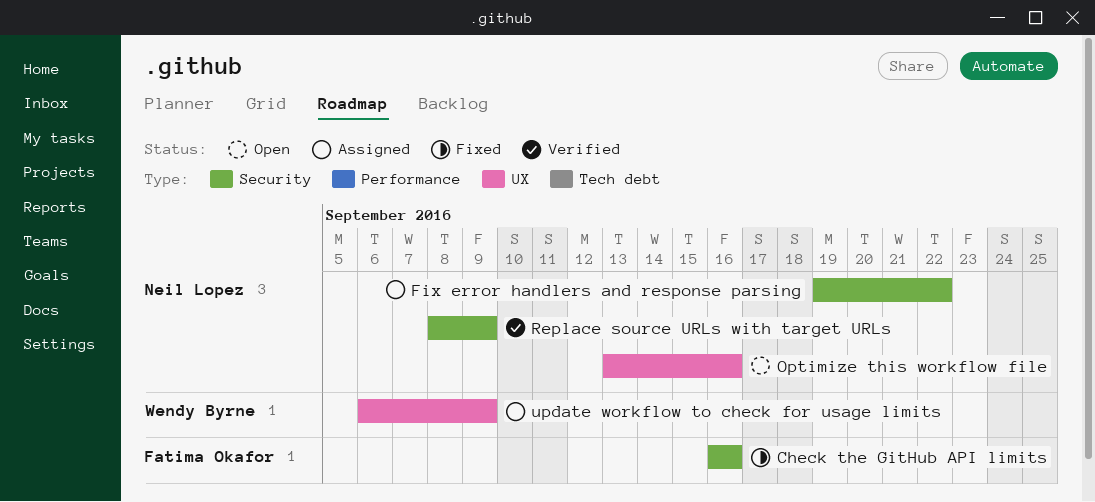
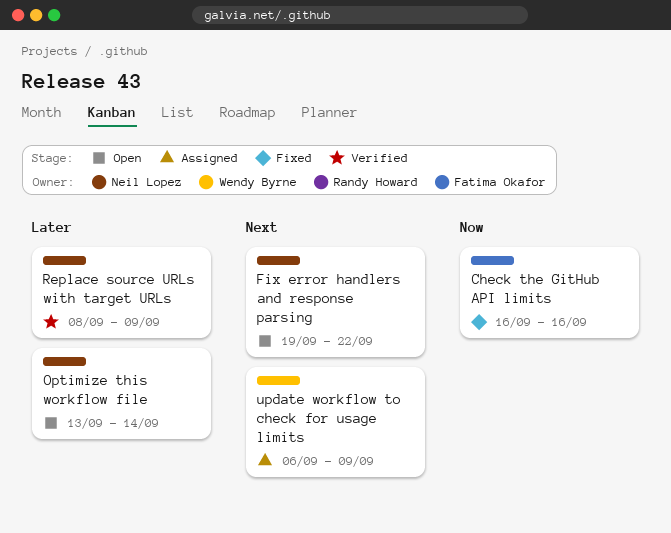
Fix error handlers and response parsing, status: Assigned -> Open
Optimize this workflow file, due: Sep 16 -> Sep 14

